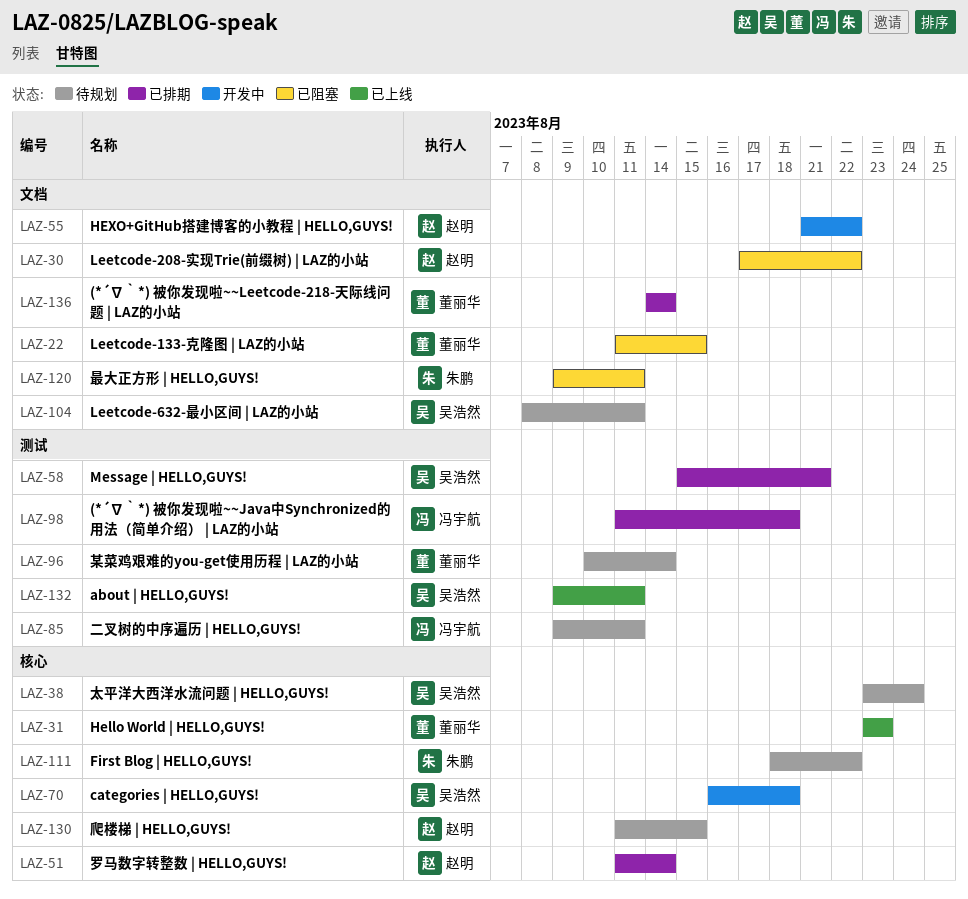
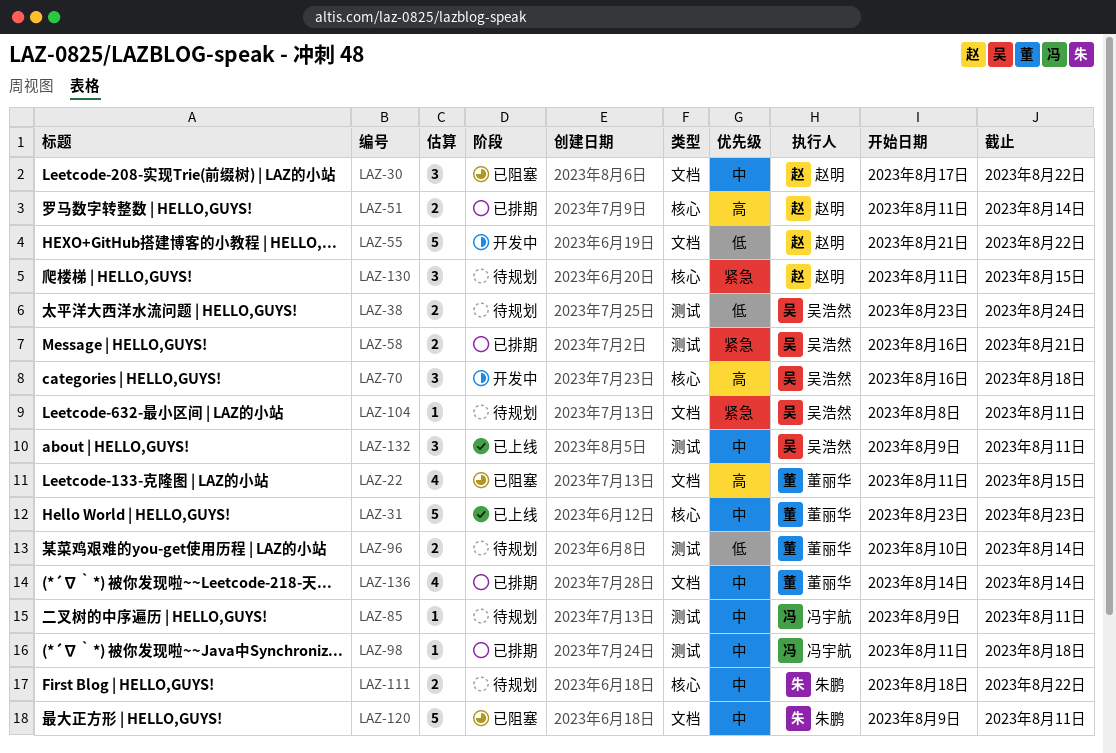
LAZ-38, label: 核心 -> 测试
LAZ-58, start: Aug 15 -> Aug 16

